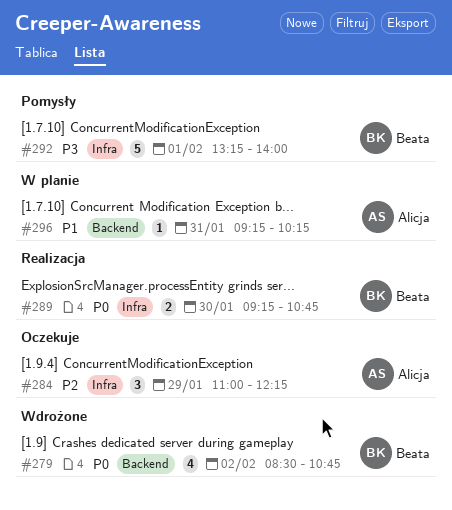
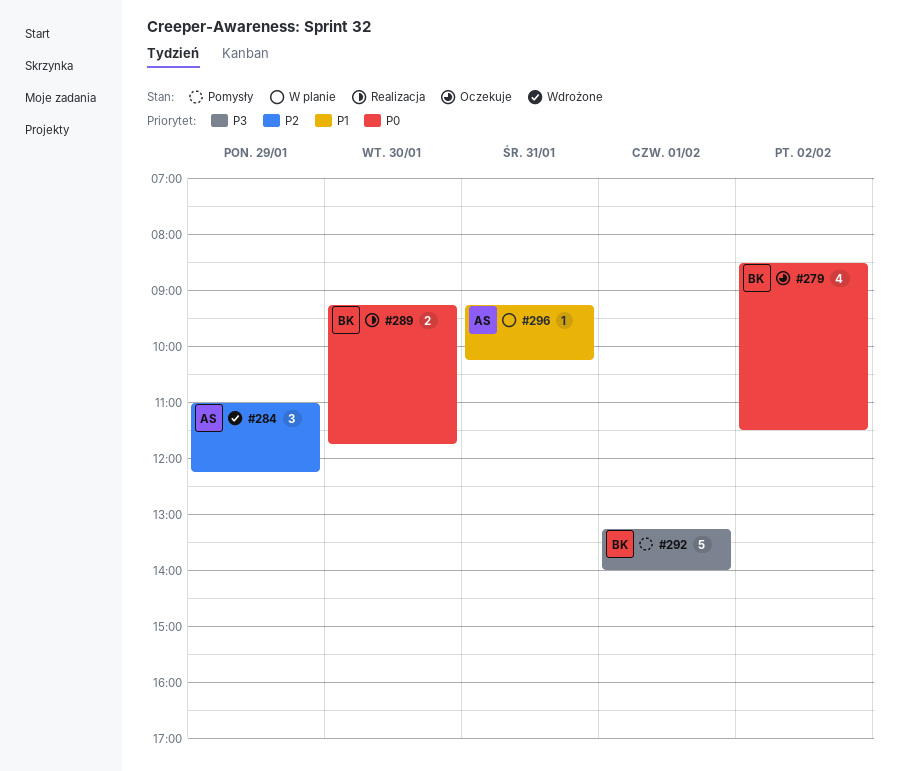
#279, status: Wdrożone -> Oczekuje
#279, ends: 10:45 -> 11:30
#284, status: Oczekuje -> Wdrożone
#289, ends: 10:45 -> 11:45

